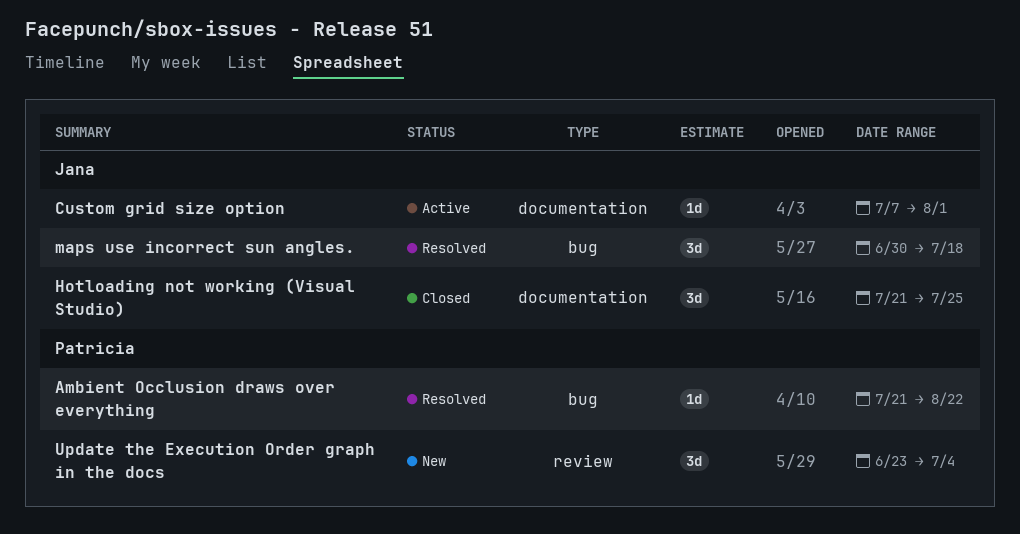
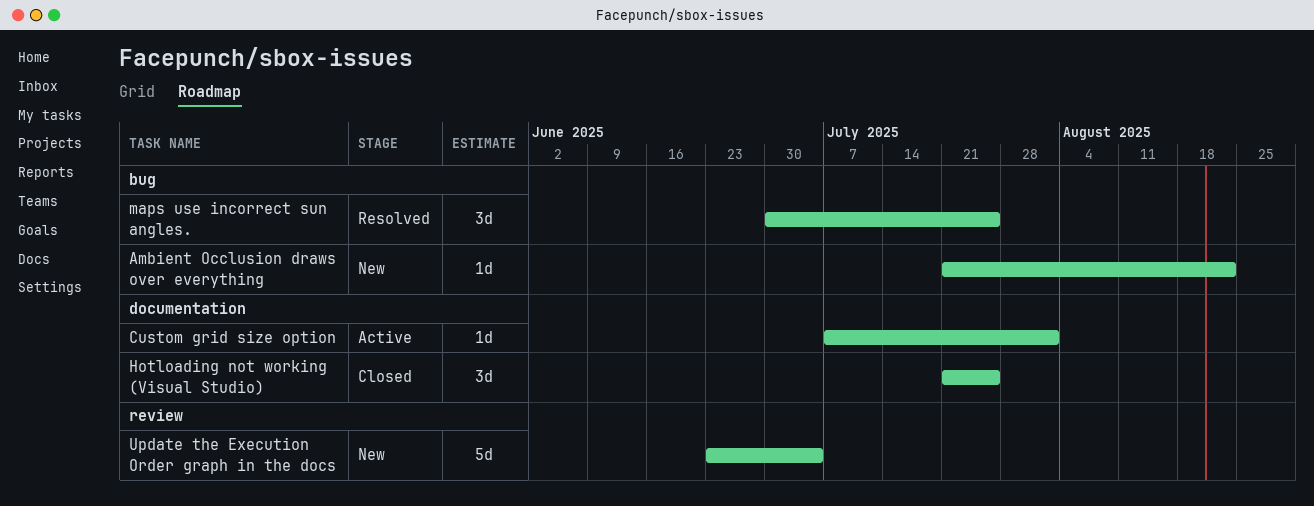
Ambient Occlusion draws over everything, status: Resolved -> New
maps use incorrect sun angles., due: Jul 18 -> Jul 25
Update the Execution Order graph in the docs, estimate: 3d -> 5d

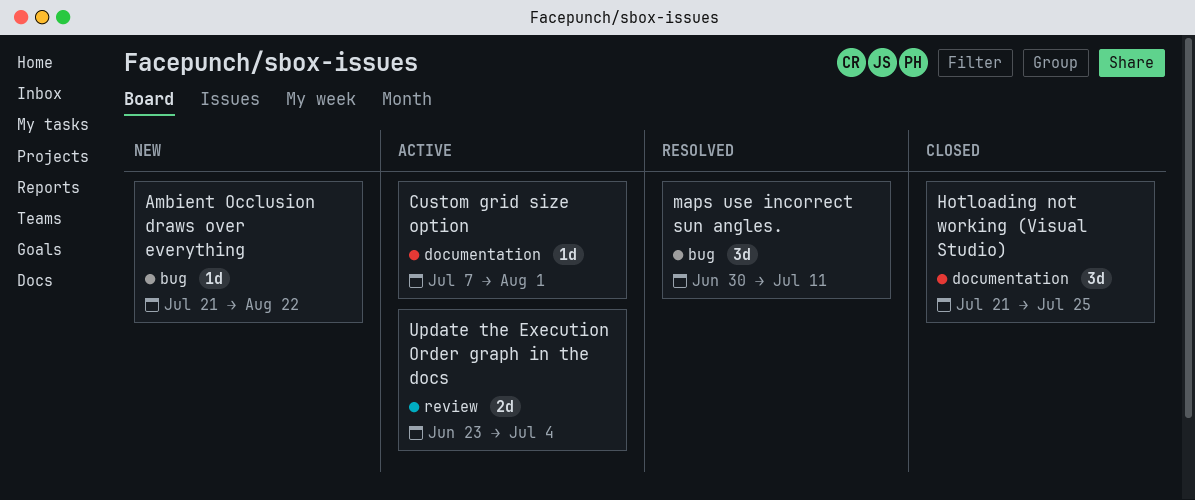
maps use incorrect sun angles., due: Jul 25 -> Jul 11
Update the Execution Order graph in the docs, status: New -> Active
Update the Execution Order graph in the docs, estimate: 5d -> 2d

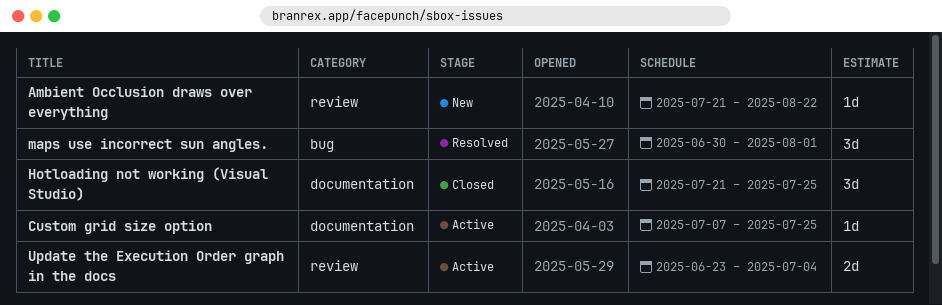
Ambient Occlusion draws over everything, label: bug -> review
Custom grid size option, due: Aug 1 -> Jul 25
maps use incorrect sun angles., due: Jul 11 -> Aug 1

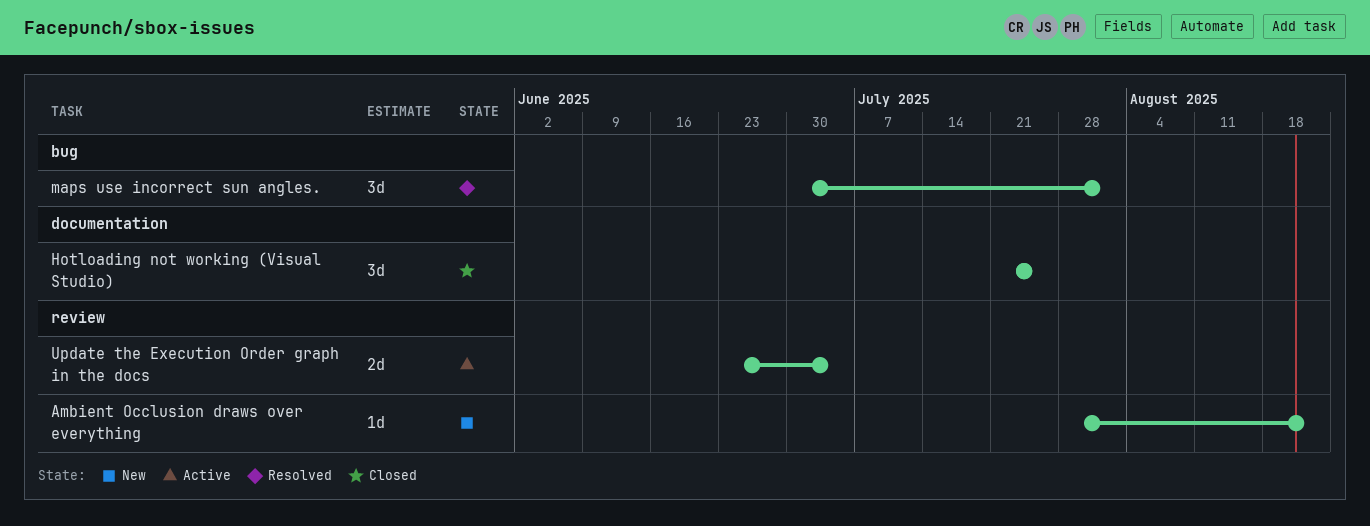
Ambient Occlusion draws over everything, start: Jul 21 -> Jul 28
Custom grid size option: present -> none

